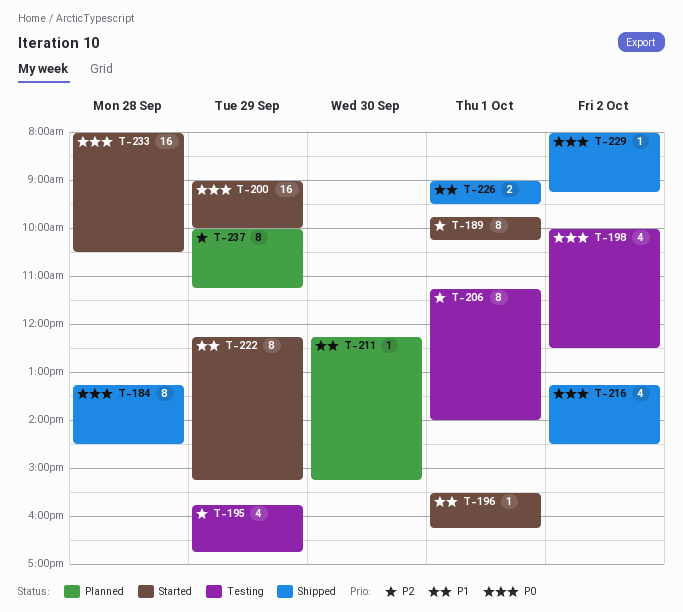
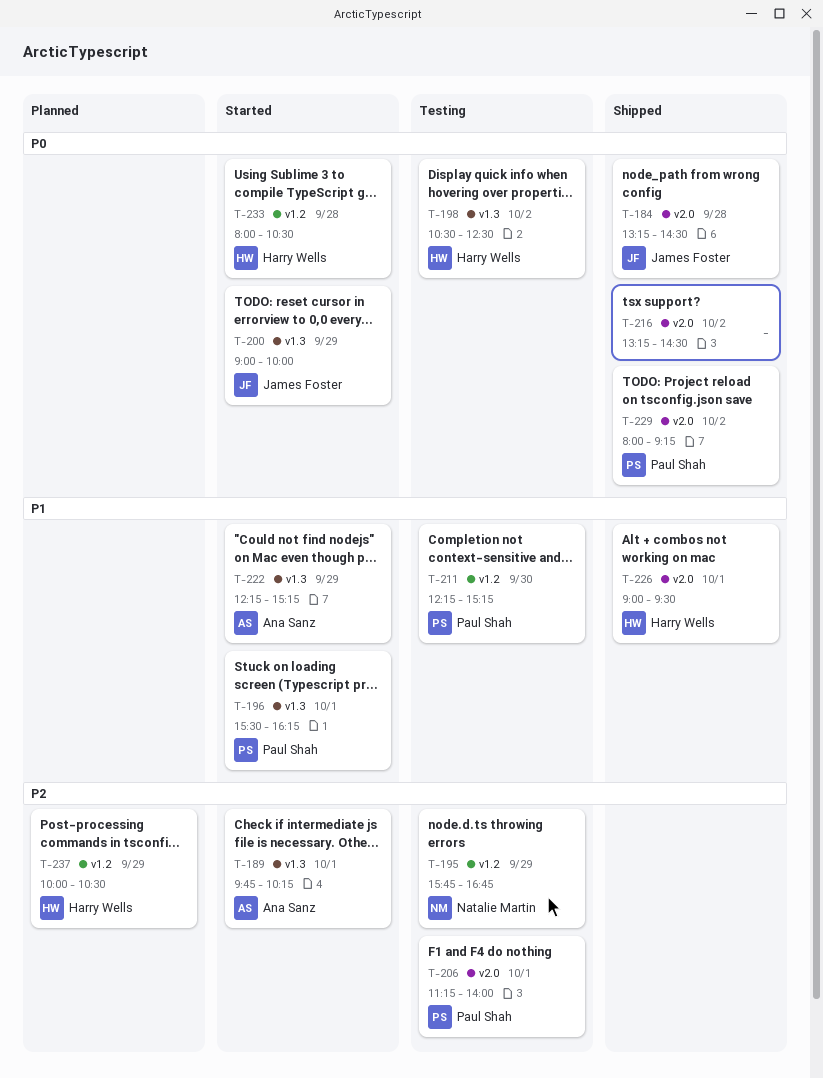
T-198, begins: 10:00 -> 10:30
T-211, status: Planned -> Testing
T-237, ends: 11:15 -> 10:30

